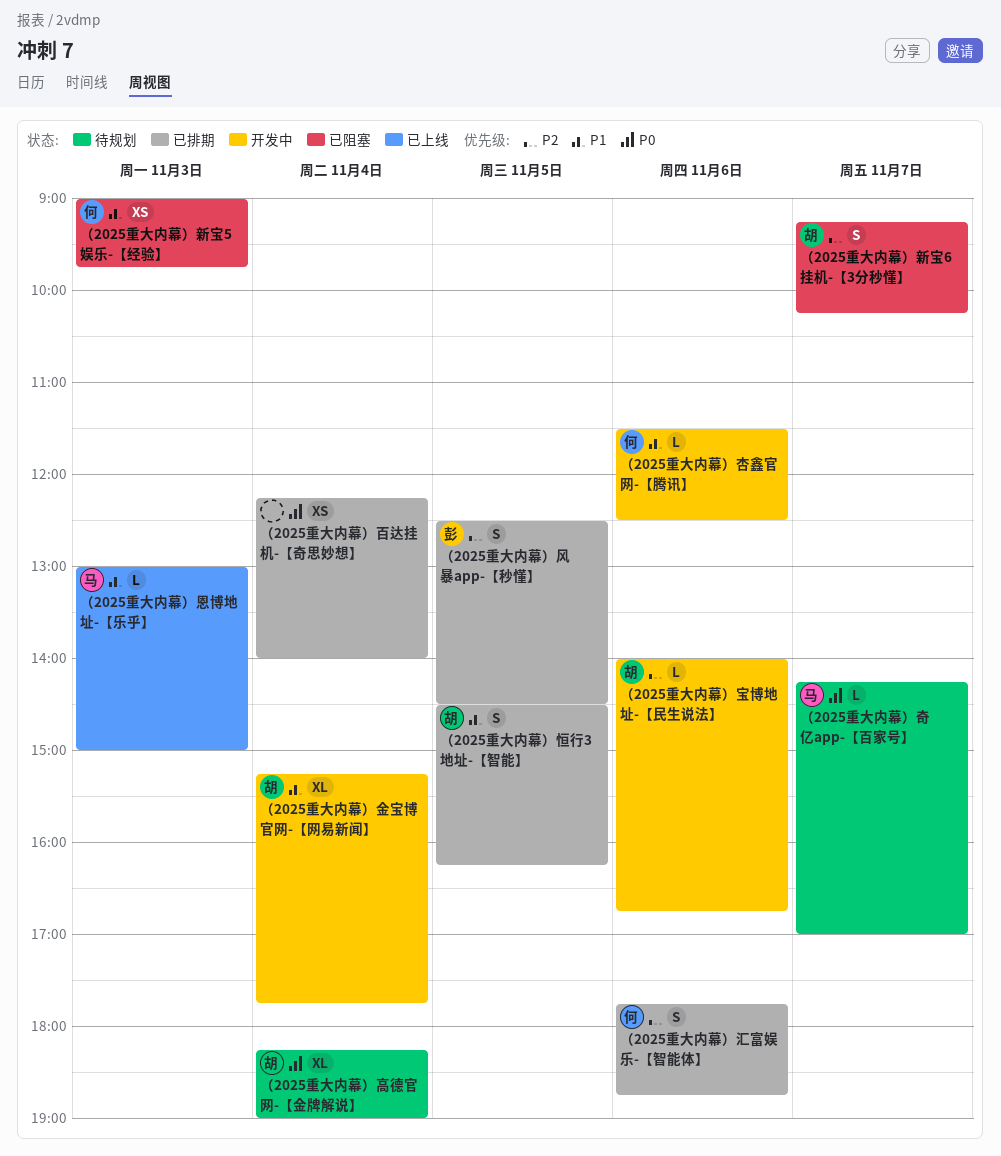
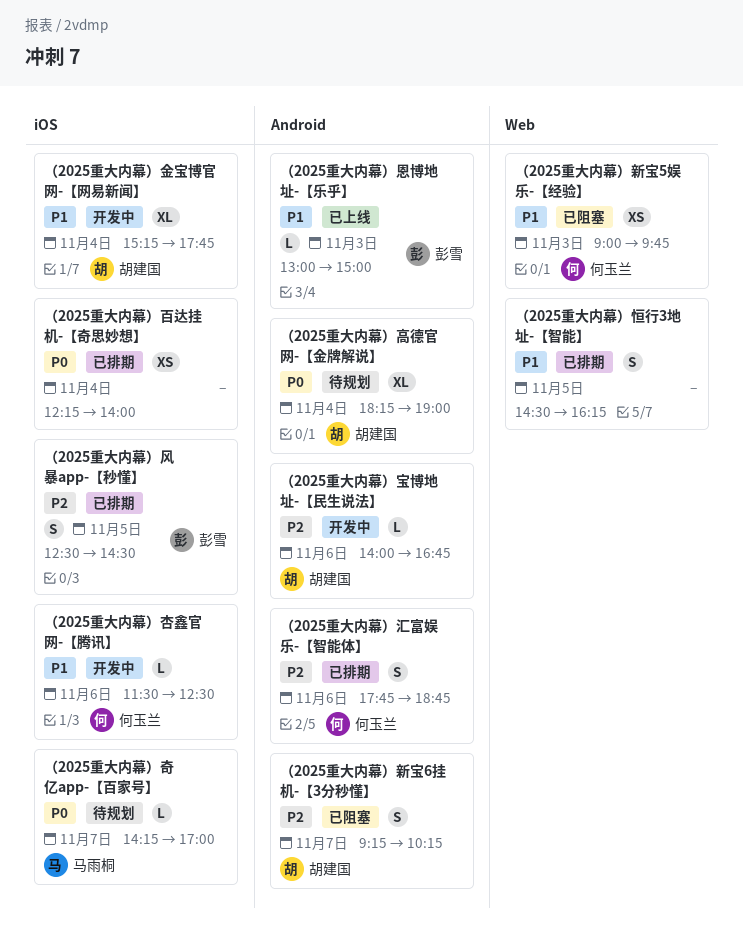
（2025重大内幕）恒行3地址-【智能】, owner: 胡建国 -> none
（2025重大内幕）恩博地址-【乐乎】, owner: 马雨桐 -> 彭雪

